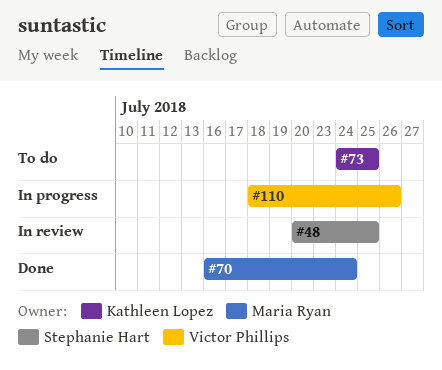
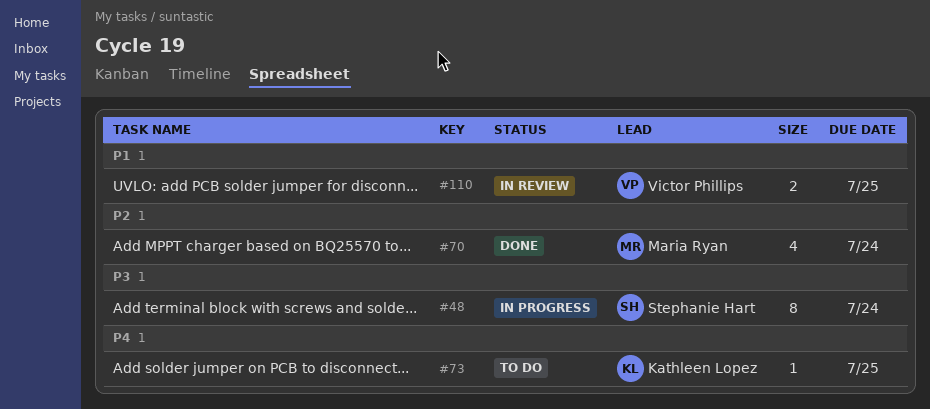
#48, status: In review -> In progress
#48, due: Jul 25 -> Jul 24
#110, status: In progress -> In review
#110, due: Jul 26 -> Jul 25

